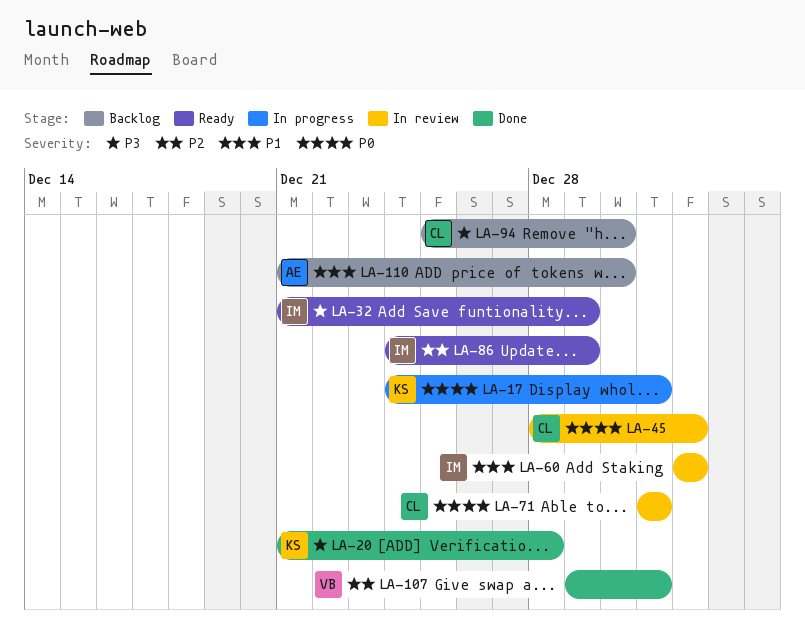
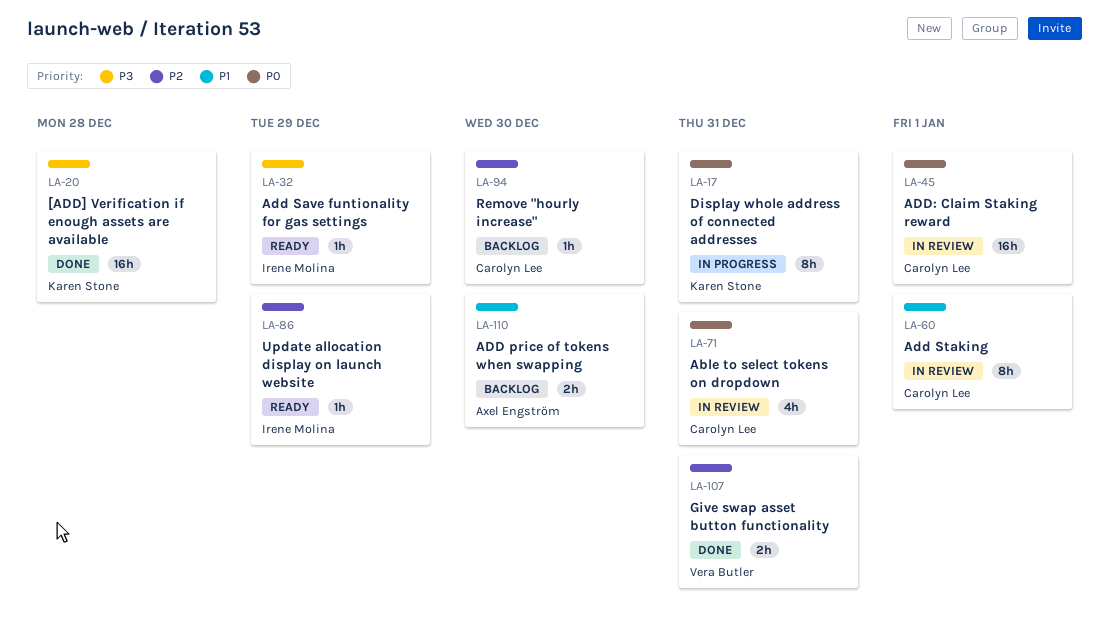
LA-60, owner: Irene Molina -> Carolyn Lee
LA-94, priority: P3 -> P2

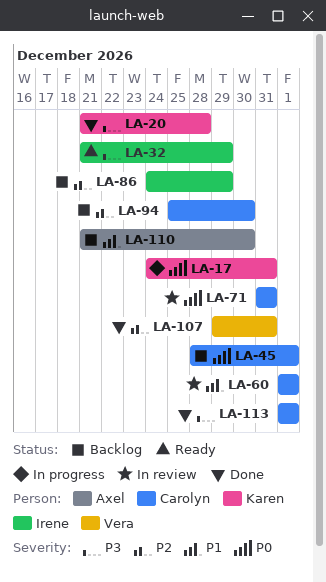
LA-45, status: In review -> Backlog
LA-86, status: Ready -> Backlog
LA-113: none -> present

